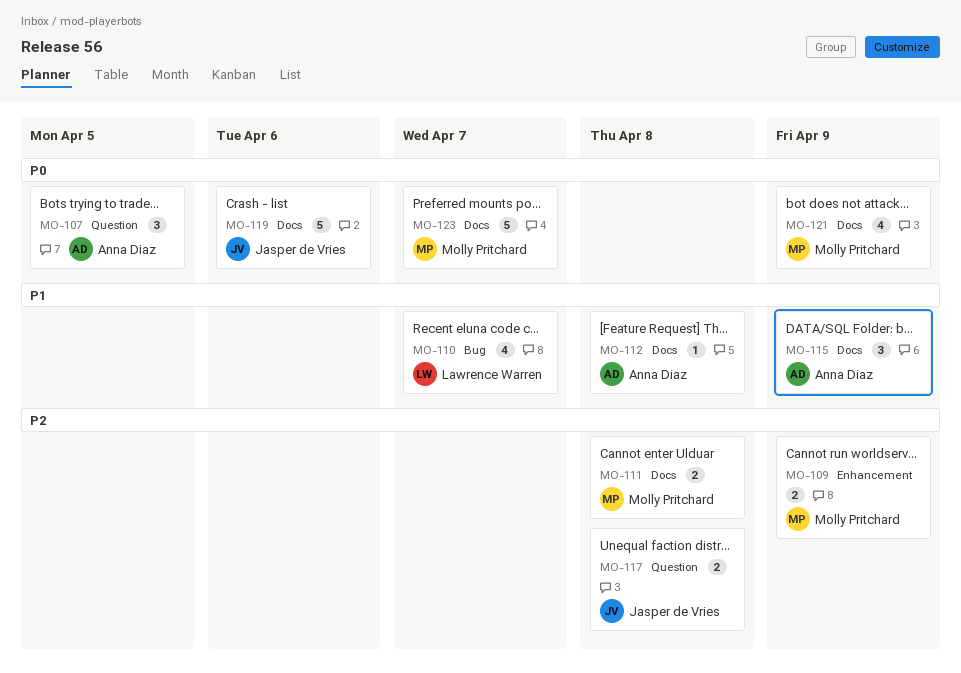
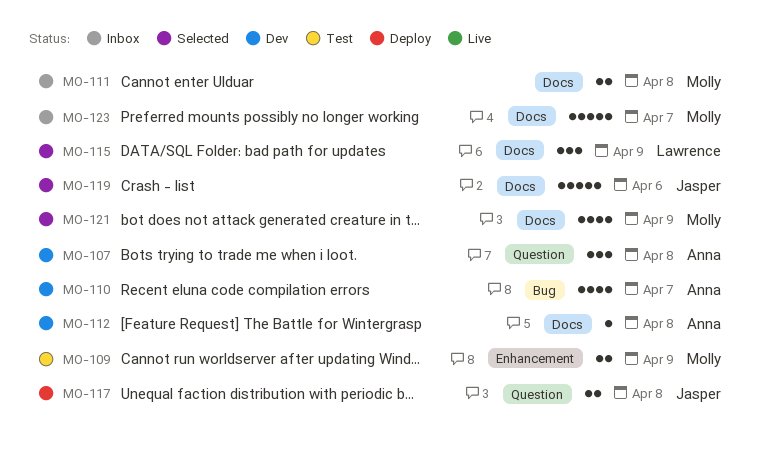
MO-107, due: Apr 5 -> Apr 8
MO-110, owner: Lawrence Warren -> Anna Diaz
MO-115, owner: Anna Diaz -> Lawrence Warren

